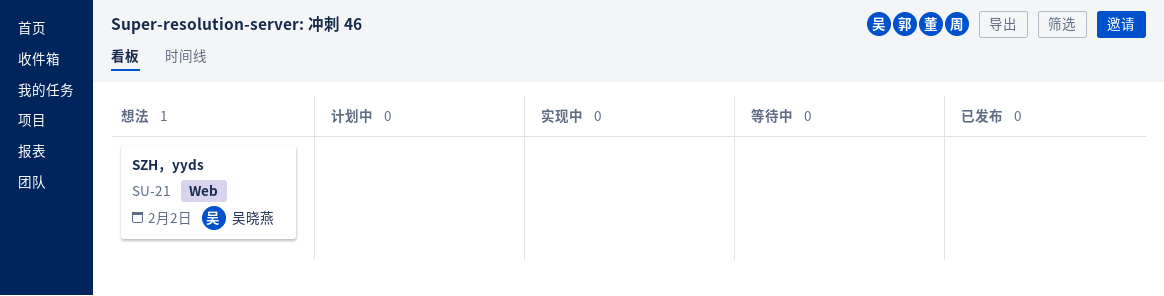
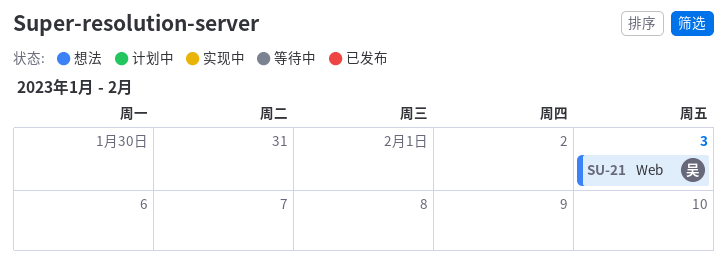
SU-21, due: Feb 2 -> Feb 3

